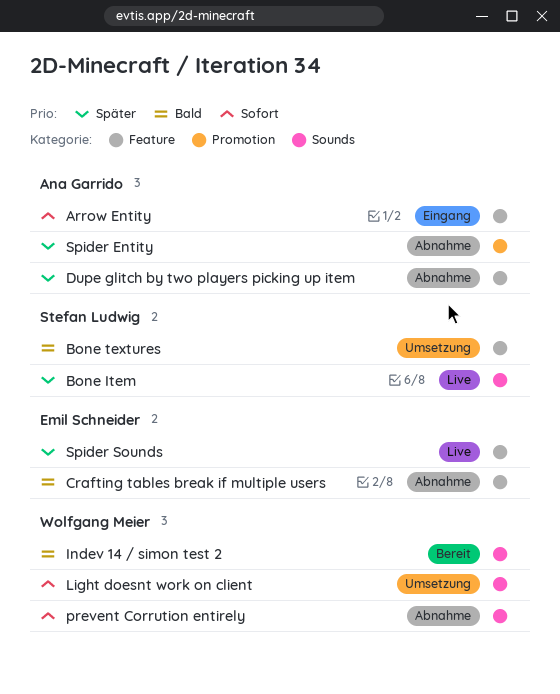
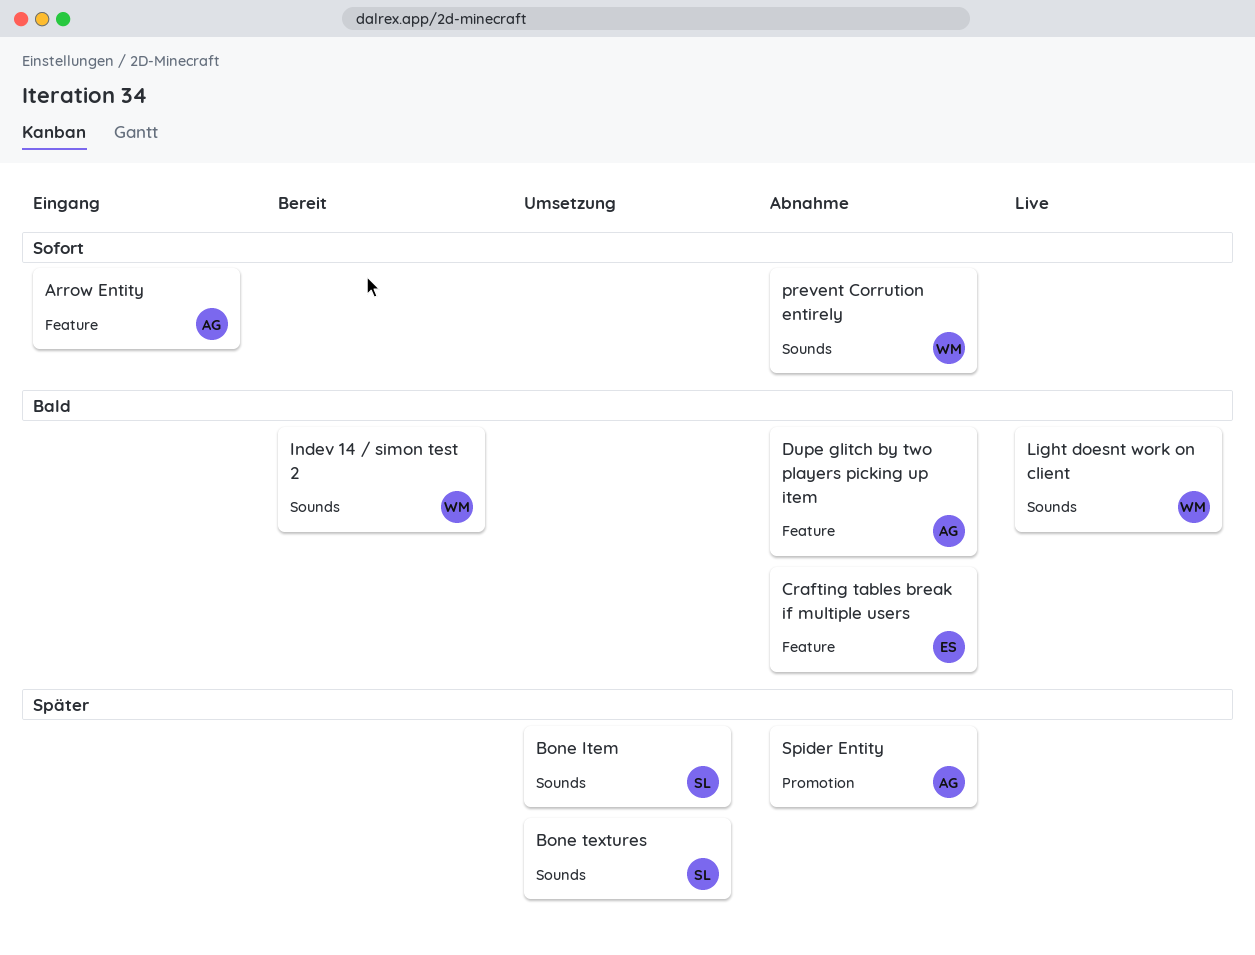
Bone Item, status: Live -> Umsetzung
Bone textures, priority: Bald -> Später
Bone textures, label: Feature -> Sounds
Dupe glitch by two players picking up item, priority: Später -> Bald
Light doesnt work on client, status: Umsetzung -> Live
Light doesnt work on client, priority: Sofort -> Bald
Spider Sounds: present -> none

